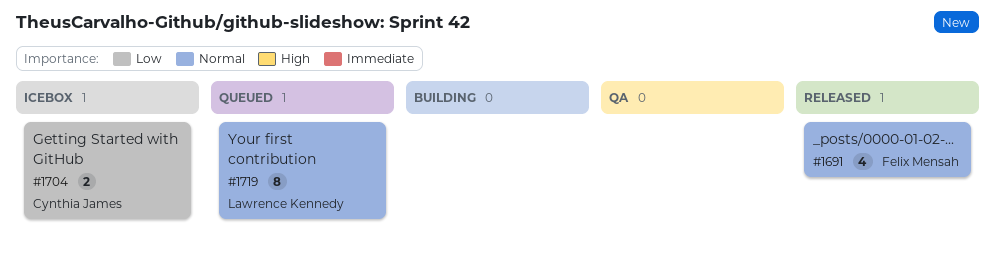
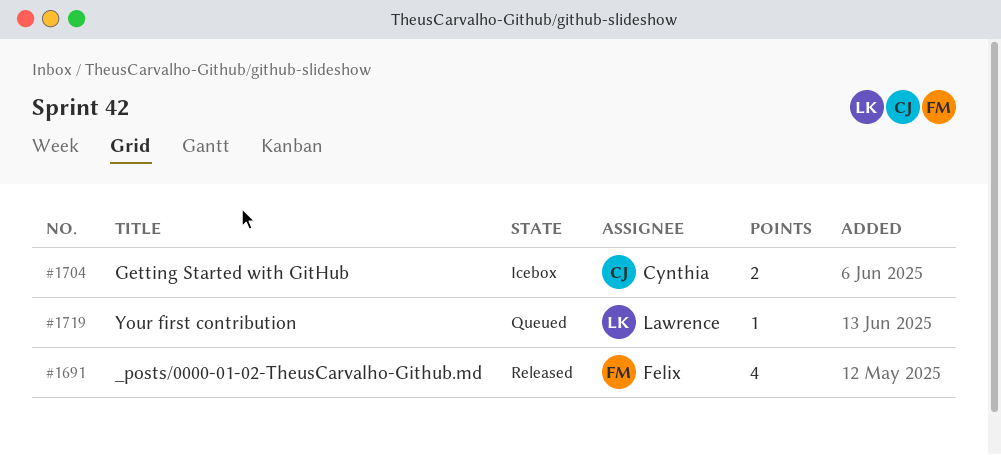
#1719, estimate: 8 -> 1

